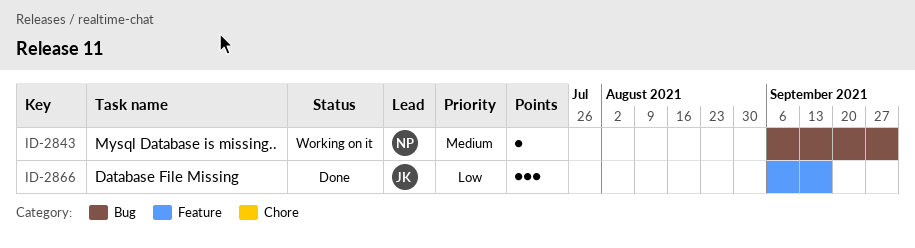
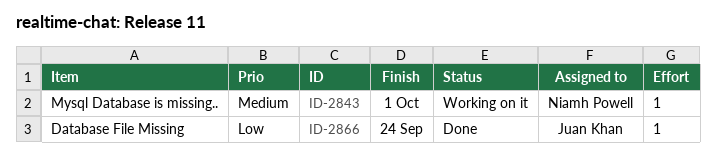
ID-2866, estimate: 3 -> 1
ID-2866, due: Sep 17 -> Sep 24

